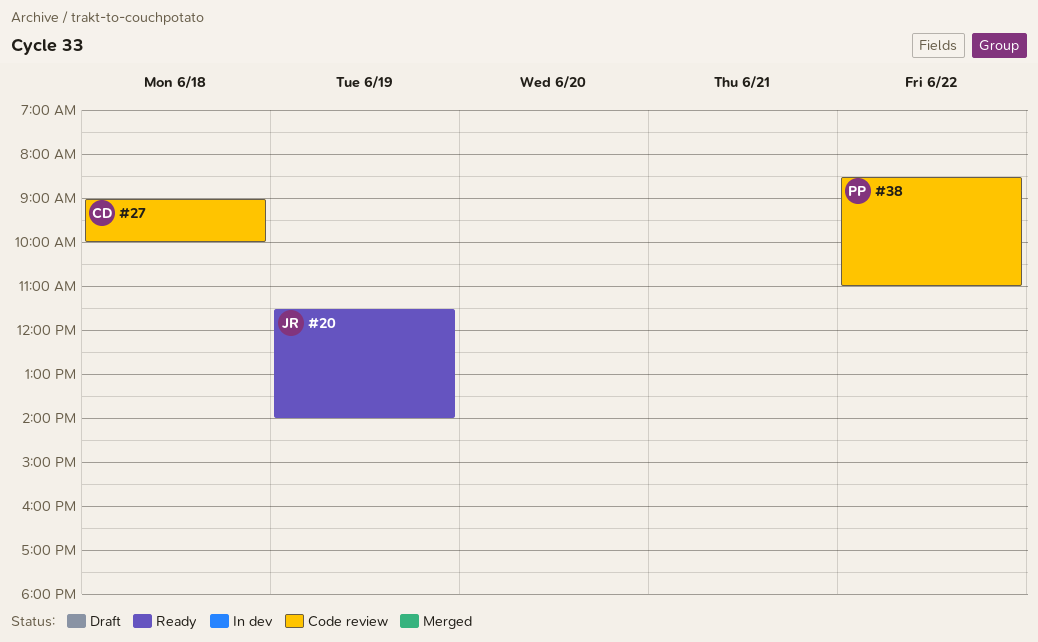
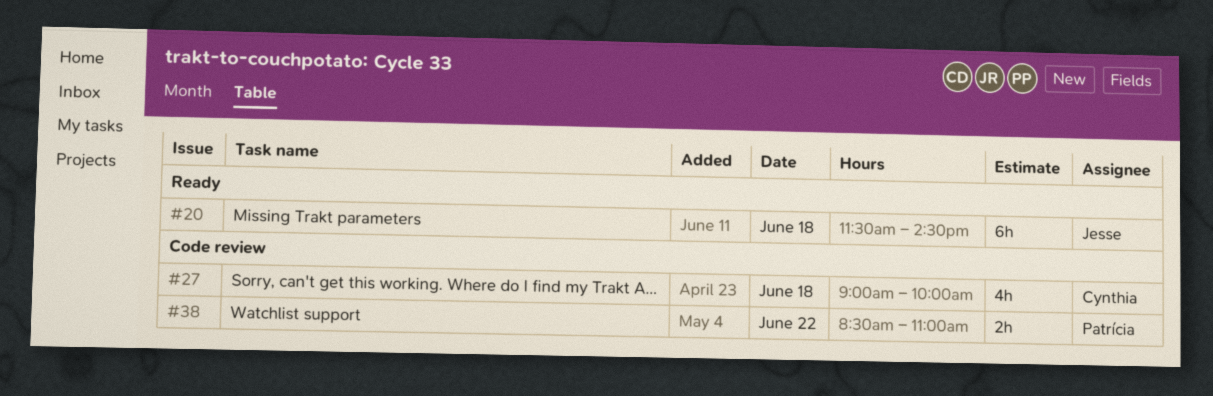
#20, day: Jun 19 -> Jun 18
#20, ends: 14:00 -> 14:30

